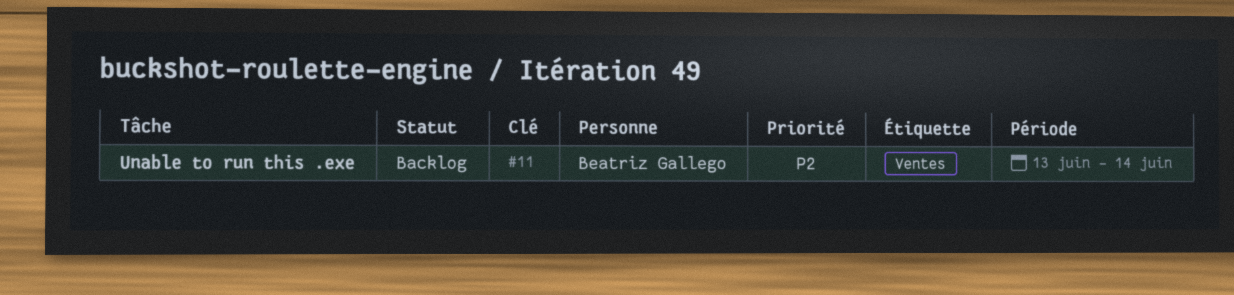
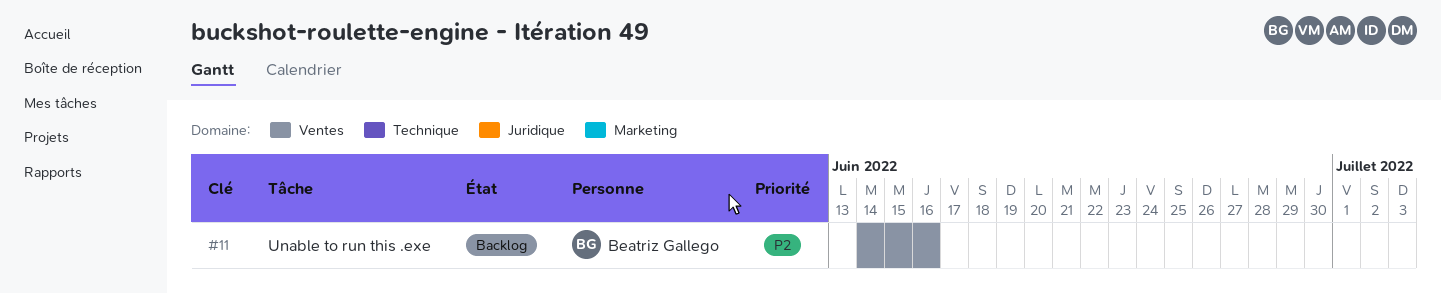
#11, start: Jun 13 -> Jun 14
#11, due: Jun 14 -> Jun 16

